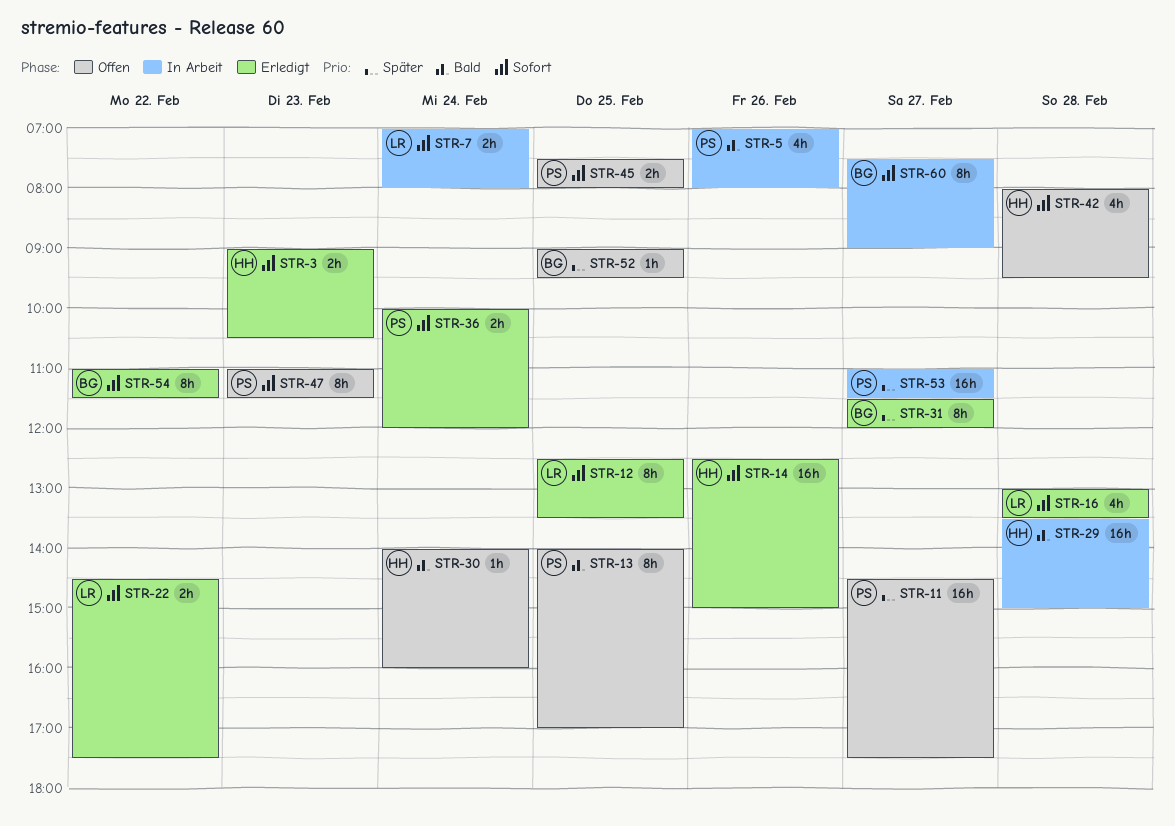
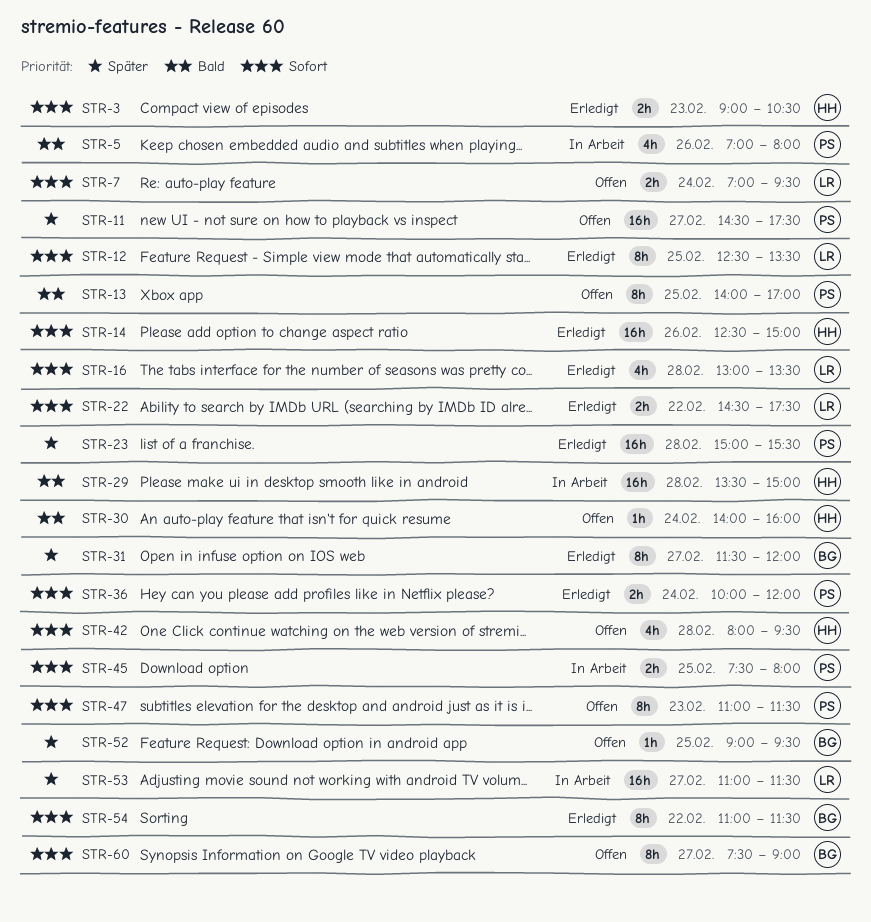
STR-7, status: In Arbeit -> Offen
STR-7, ends: 08:00 -> 09:30
STR-23: none -> present
STR-45, status: Offen -> In Arbeit
STR-53, owner: PS -> LR
STR-60, status: In Arbeit -> Offen

